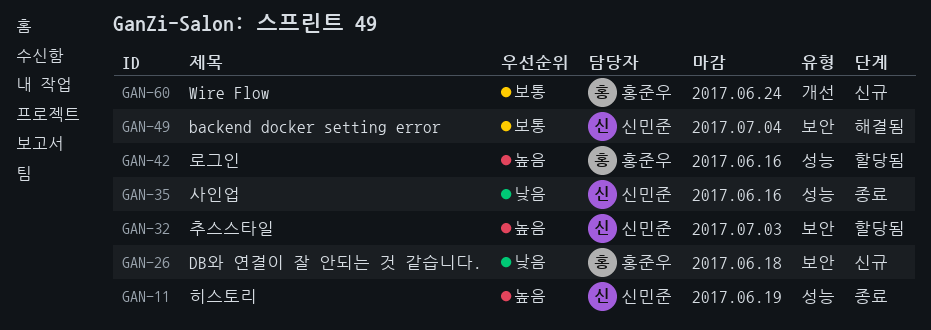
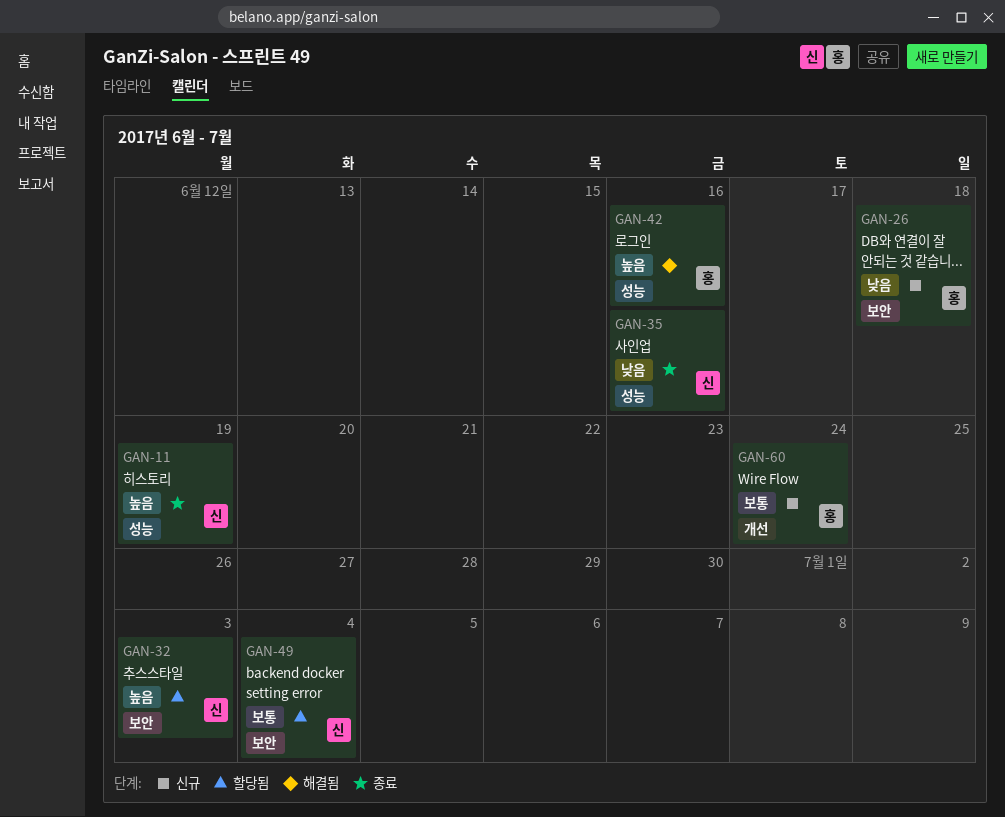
GAN-42, status: 할당됨 -> 해결됨
GAN-49, status: 해결됨 -> 할당됨

